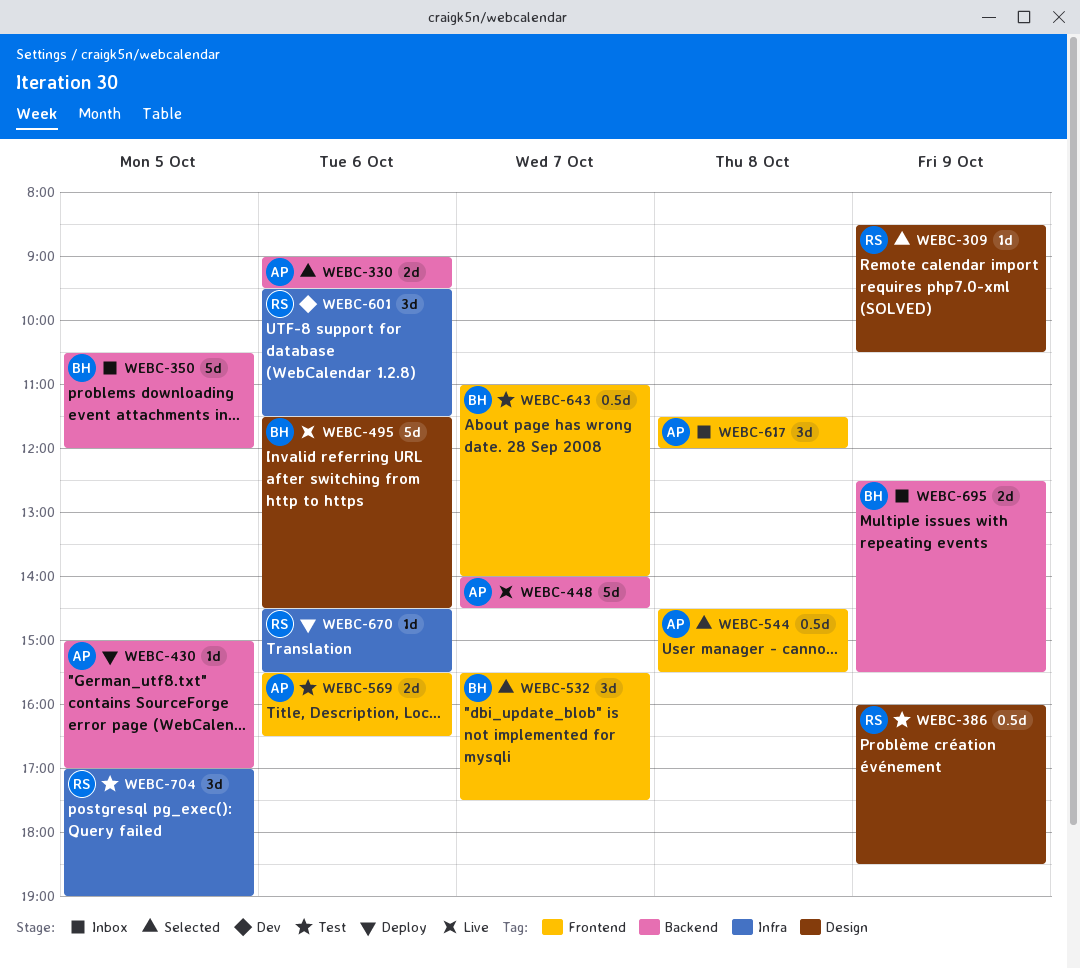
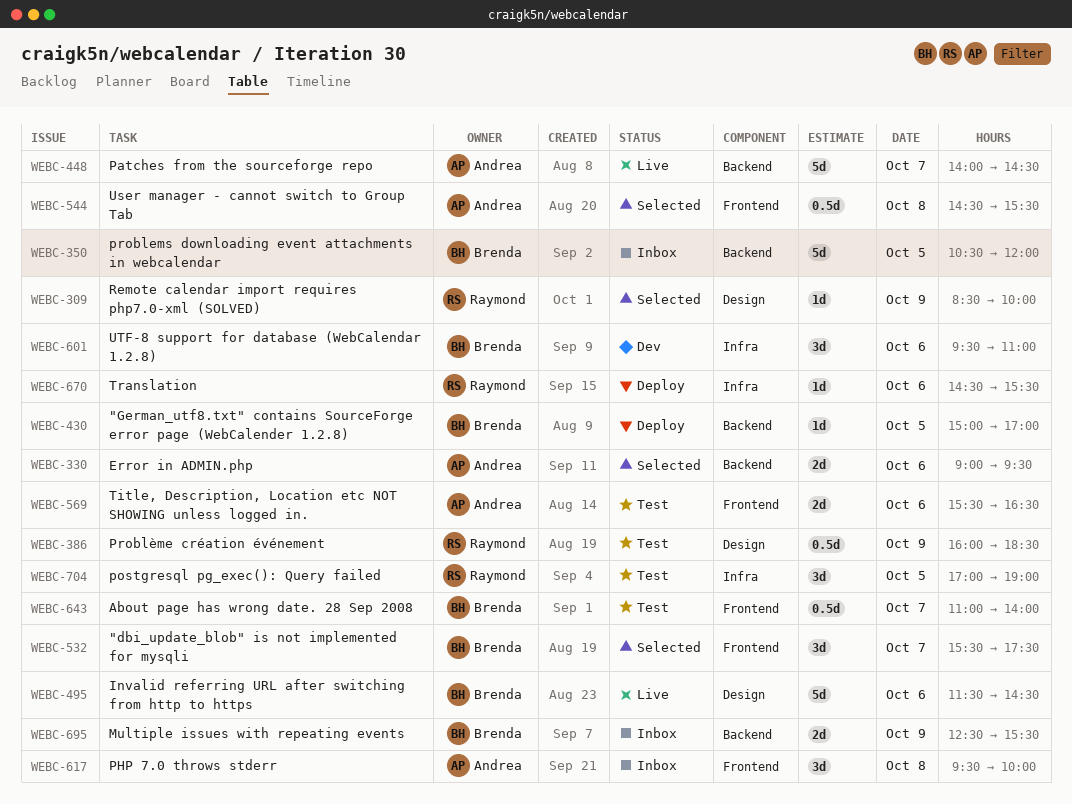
WEBC-309, ends: 10:30 -> 10:00
WEBC-430, owner: Andrea -> Brenda
WEBC-601, owner: Raymond -> Brenda
WEBC-601, ends: 11:30 -> 11:00
WEBC-617, begins: 11:30 -> 09:30
WEBC-617, ends: 12:00 -> 10:00

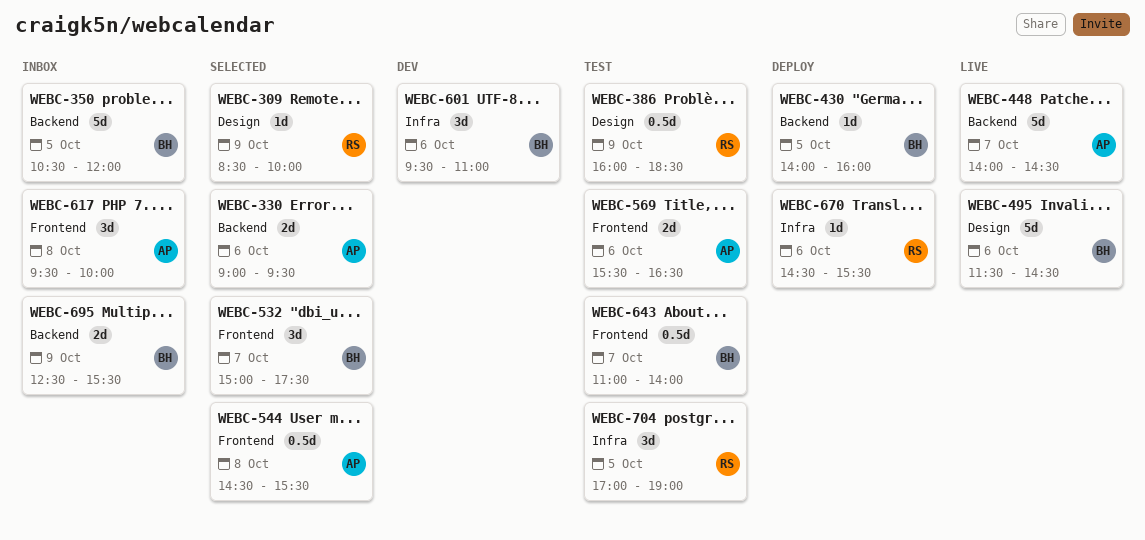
WEBC-430, begins: 15:00 -> 14:00
WEBC-430, ends: 17:00 -> 16:00
WEBC-532, begins: 15:30 -> 15:00

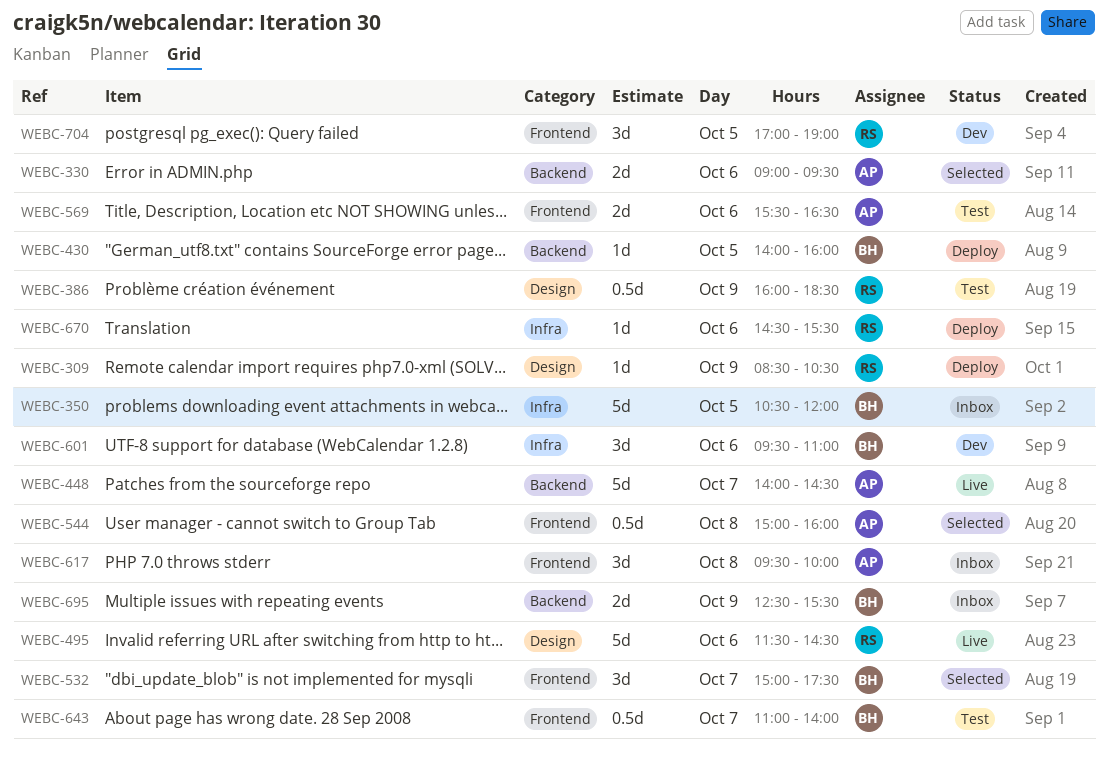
WEBC-309, status: Selected -> Deploy
WEBC-309, ends: 10:00 -> 10:30
WEBC-350, label: Backend -> Infra
WEBC-495, owner: BH -> RS
WEBC-544, begins: 14:30 -> 15:00
WEBC-544, ends: 15:30 -> 16:00
WEBC-704, status: Test -> Dev
WEBC-704, label: Infra -> Frontend

